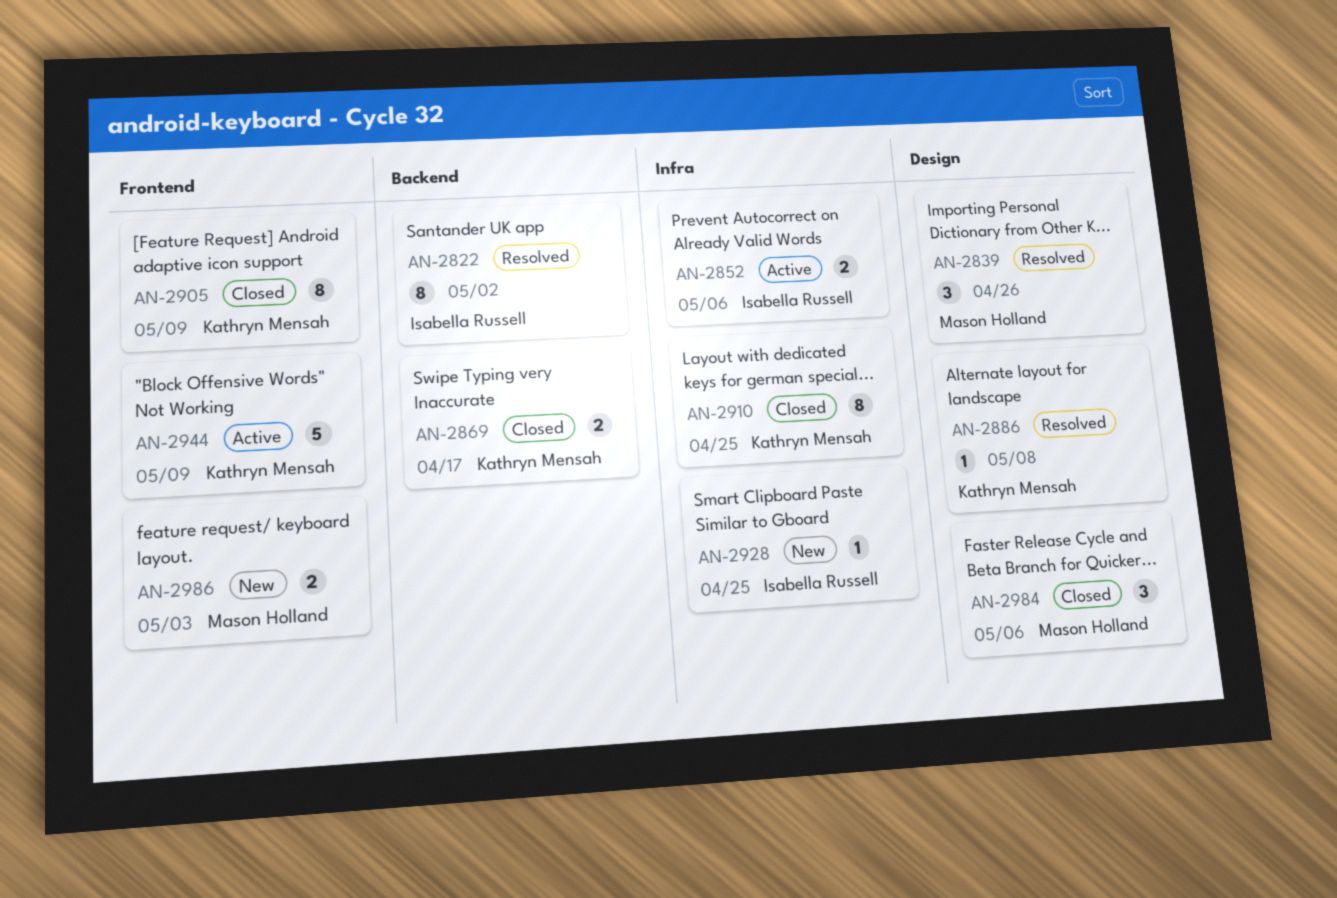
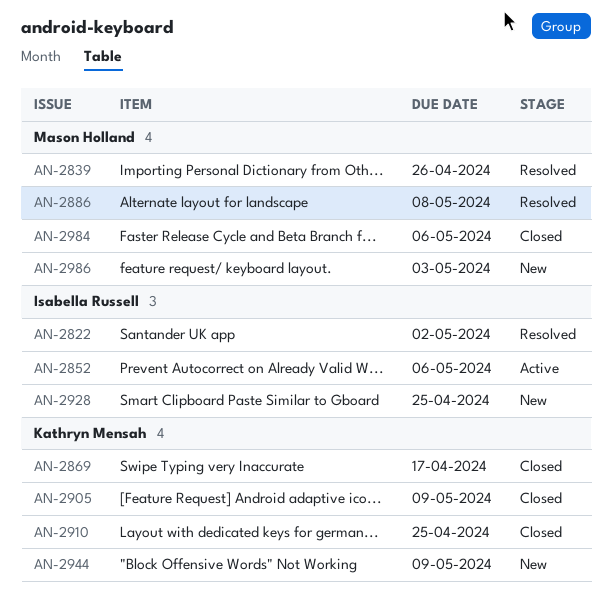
AN-2886, owner: Kathryn Mensah -> Mason Holland
AN-2944, status: Active -> New

